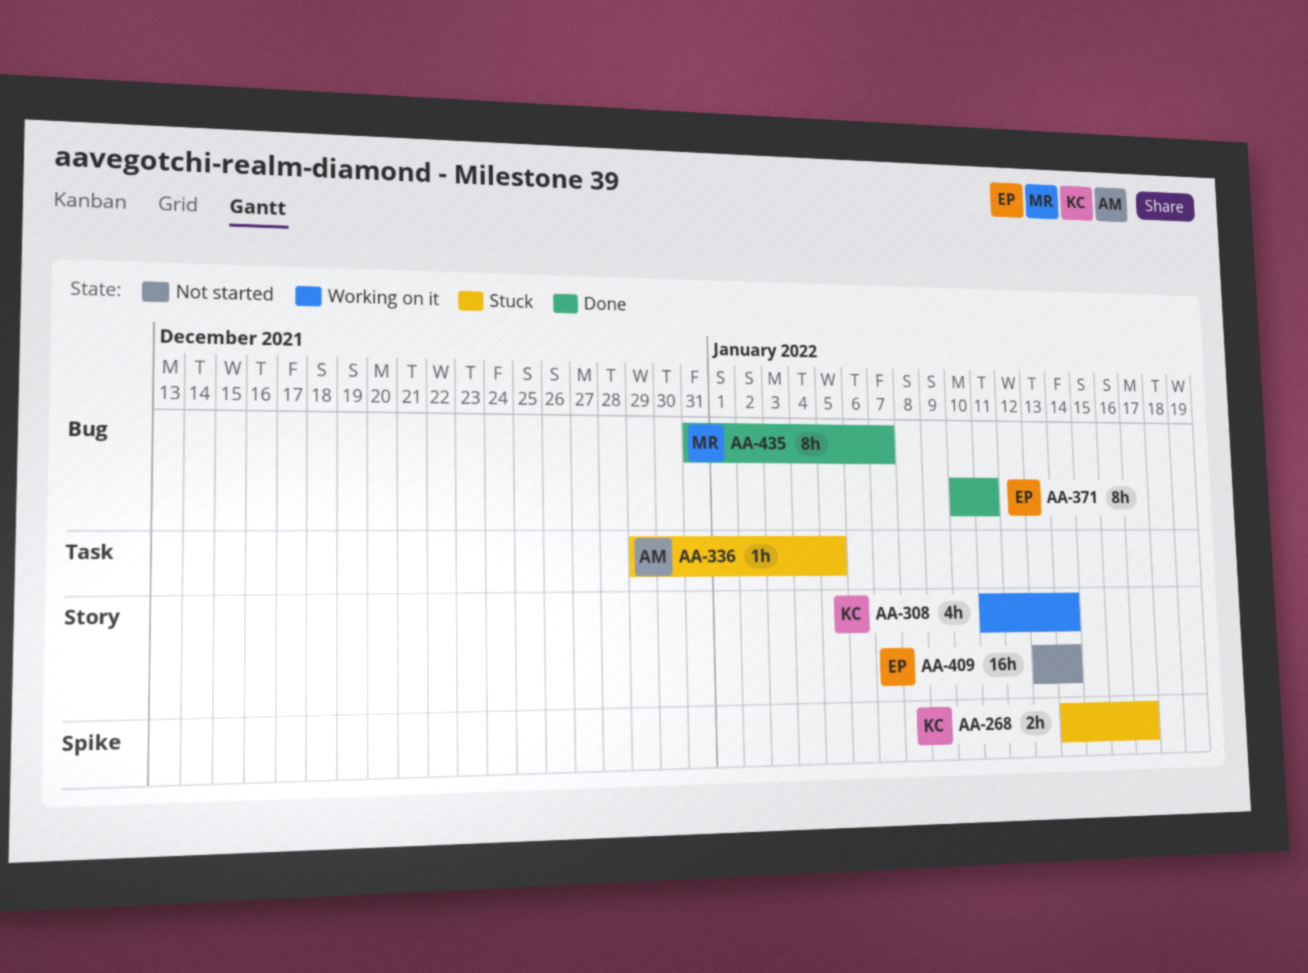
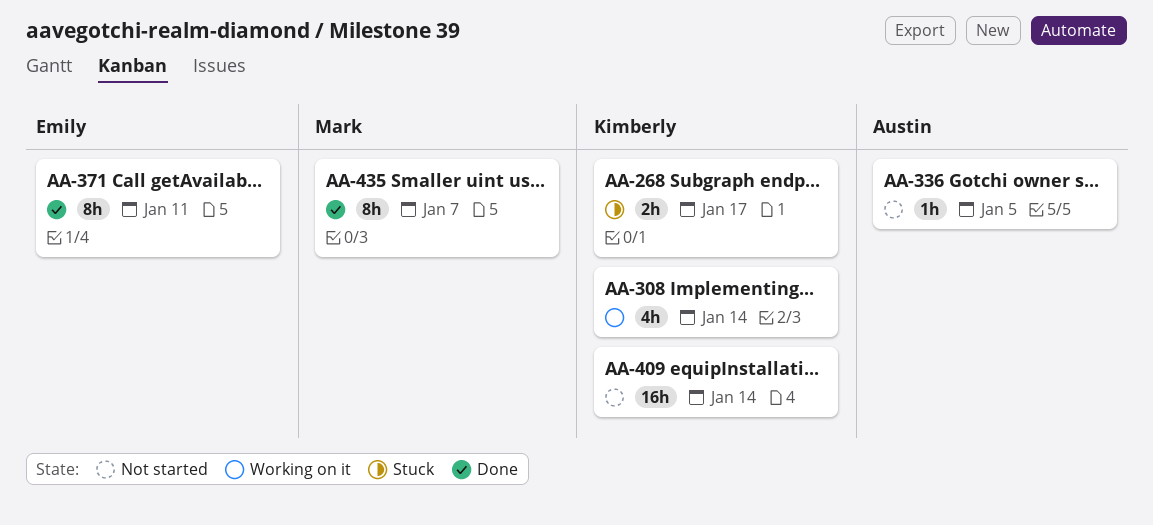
AA-336, status: Stuck -> Not started
AA-409, owner: Emily -> Kimberly

